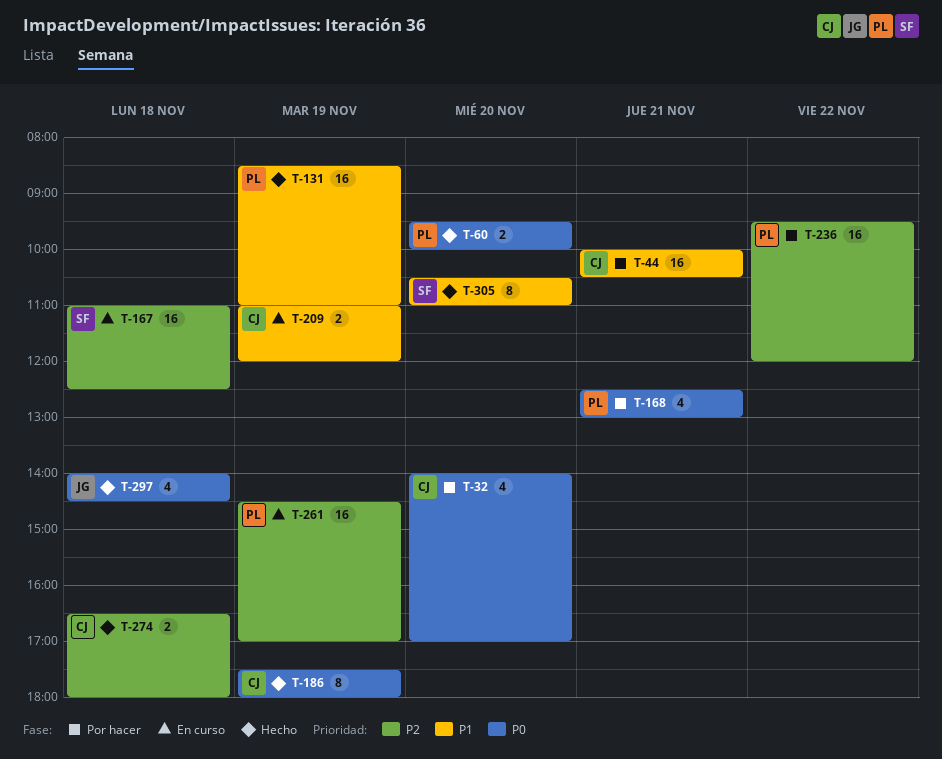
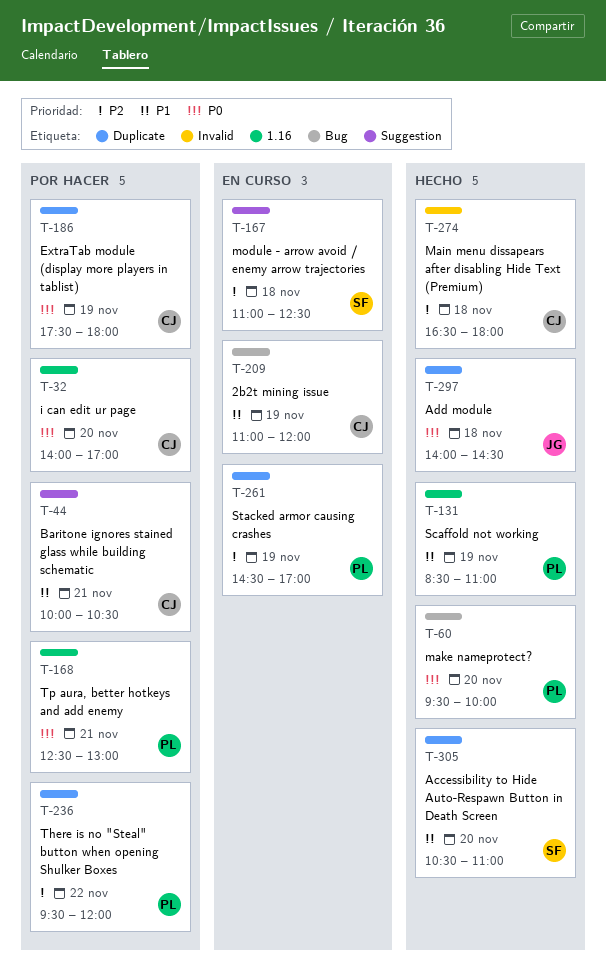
T-186, status: Hecho -> Por hacer

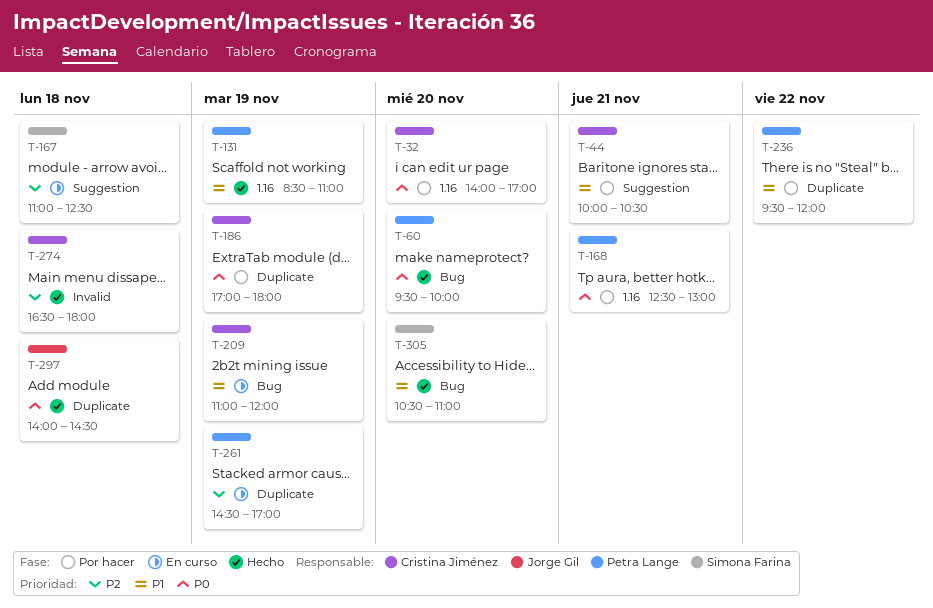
T-186, begins: 17:30 -> 17:00
T-236, priority: P2 -> P1
T-305, label: Duplicate -> Bug

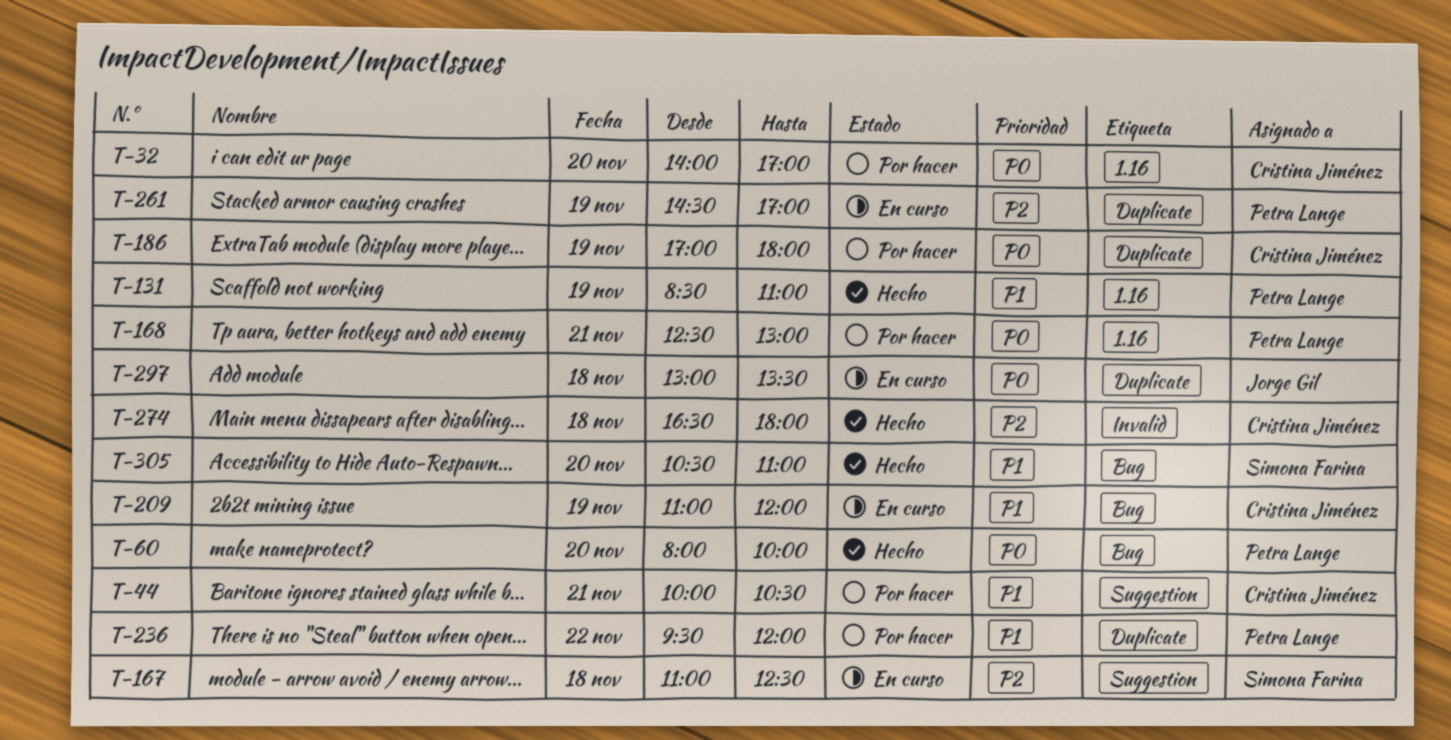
T-60, begins: 09:30 -> 08:00
T-297, status: Hecho -> En curso
T-297, begins: 14:00 -> 13:00
T-297, ends: 14:30 -> 13:30

